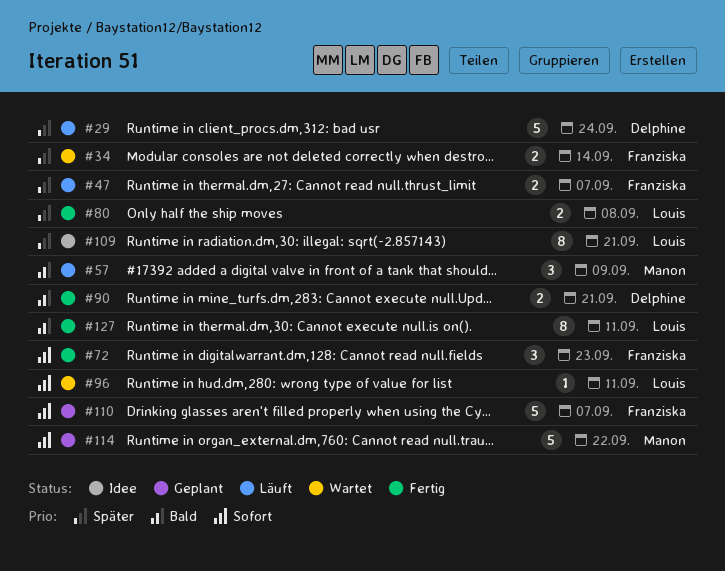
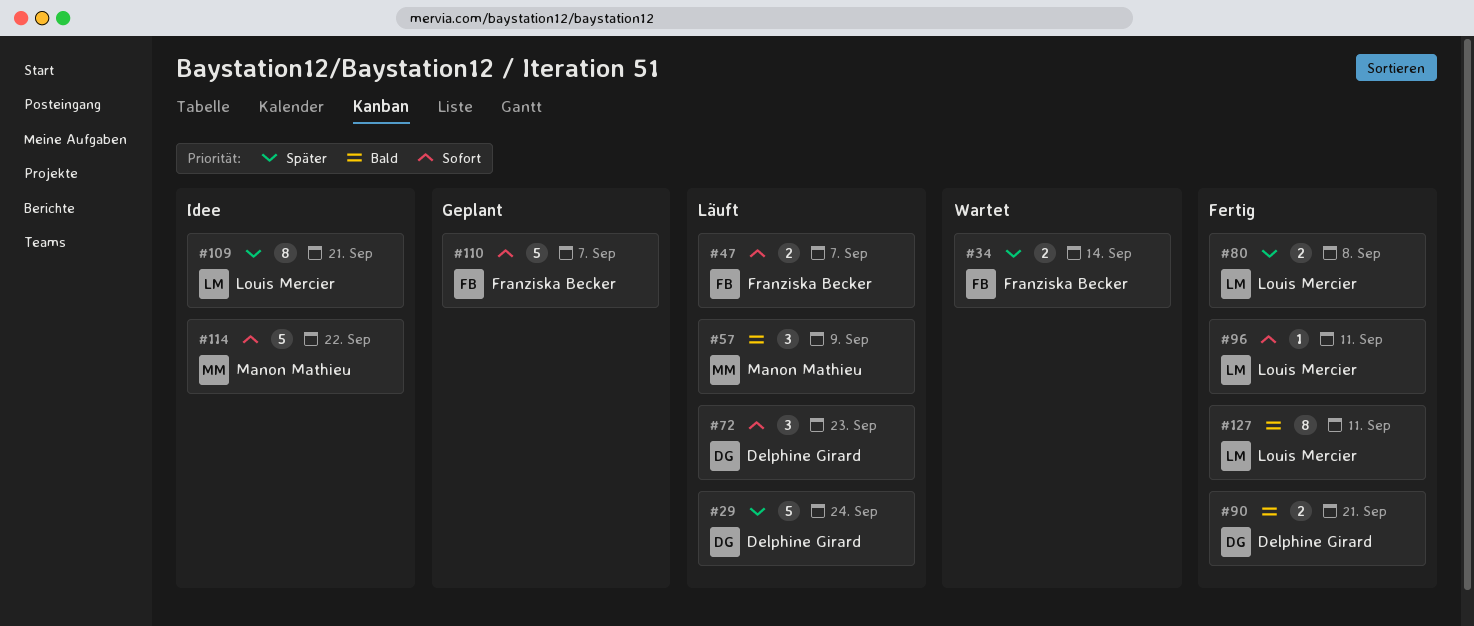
#47, priority: Später -> Sofort
#72, status: Fertig -> Läuft
#72, owner: Franziska Becker -> Delphine Girard
#96, status: Wartet -> Fertig
#114, status: Geplant -> Idee

